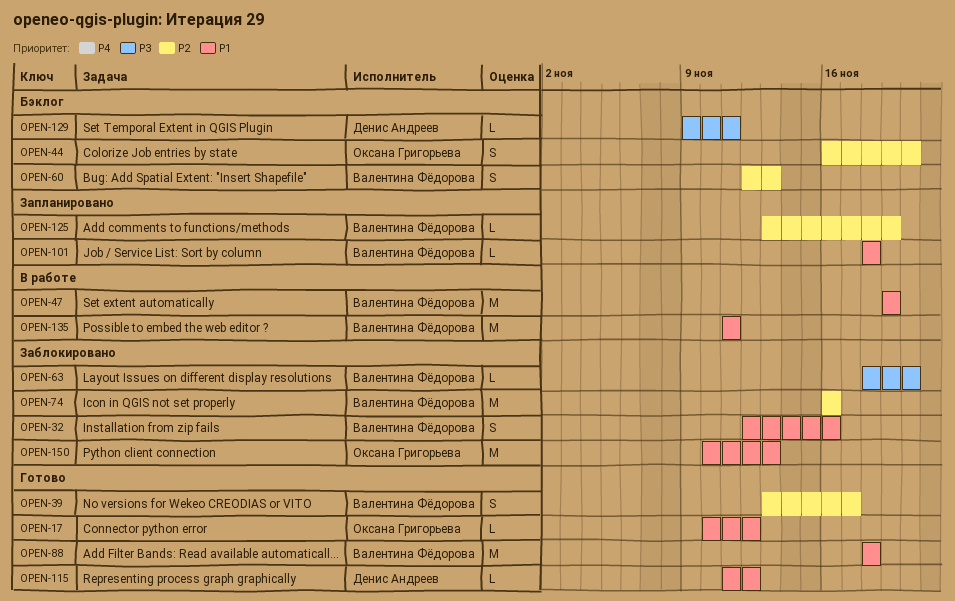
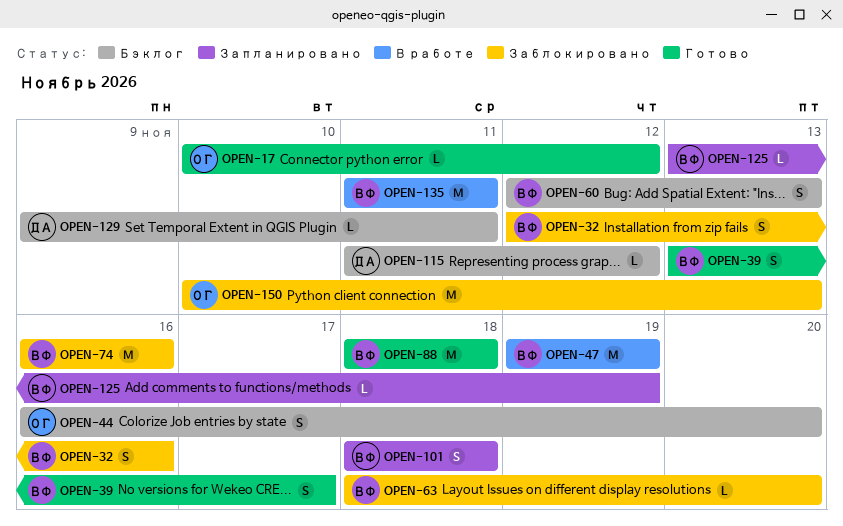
OPEN-101, estimate: L -> S
OPEN-115, status: Готово -> Бэклог

